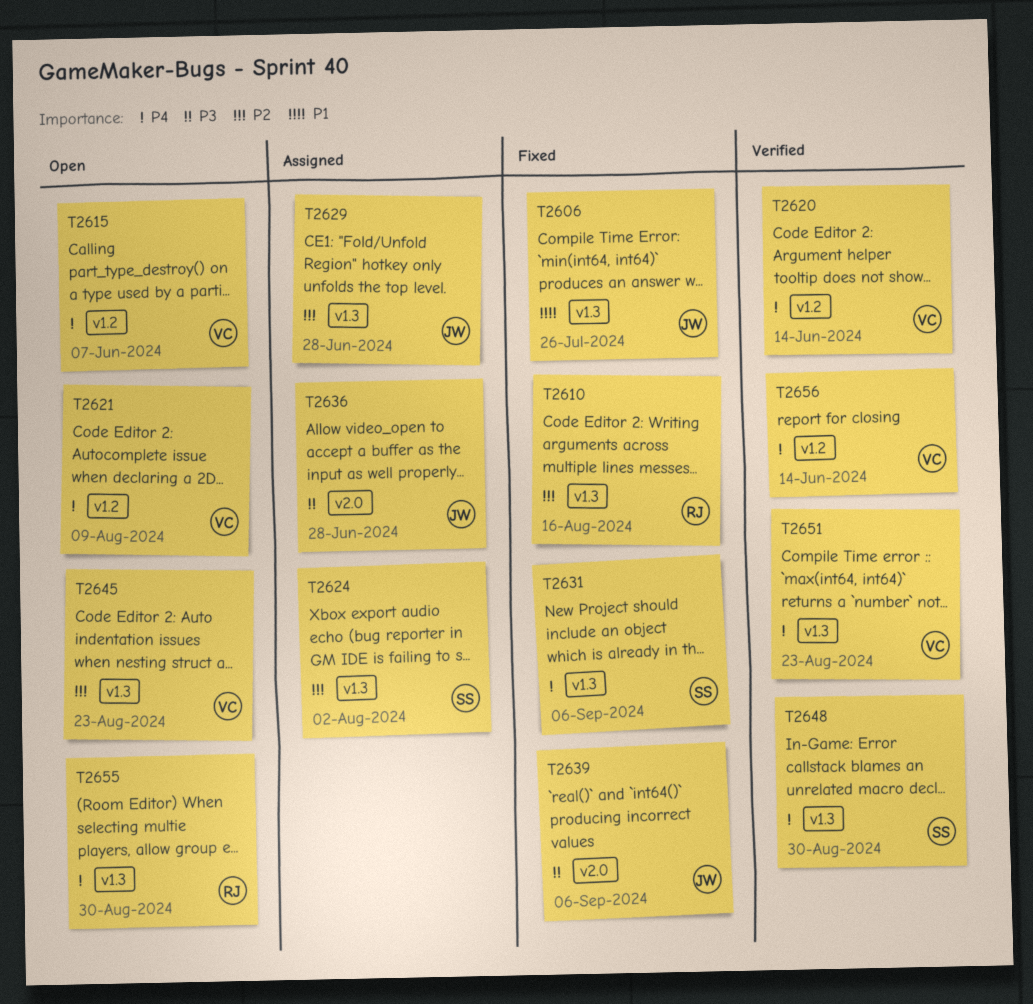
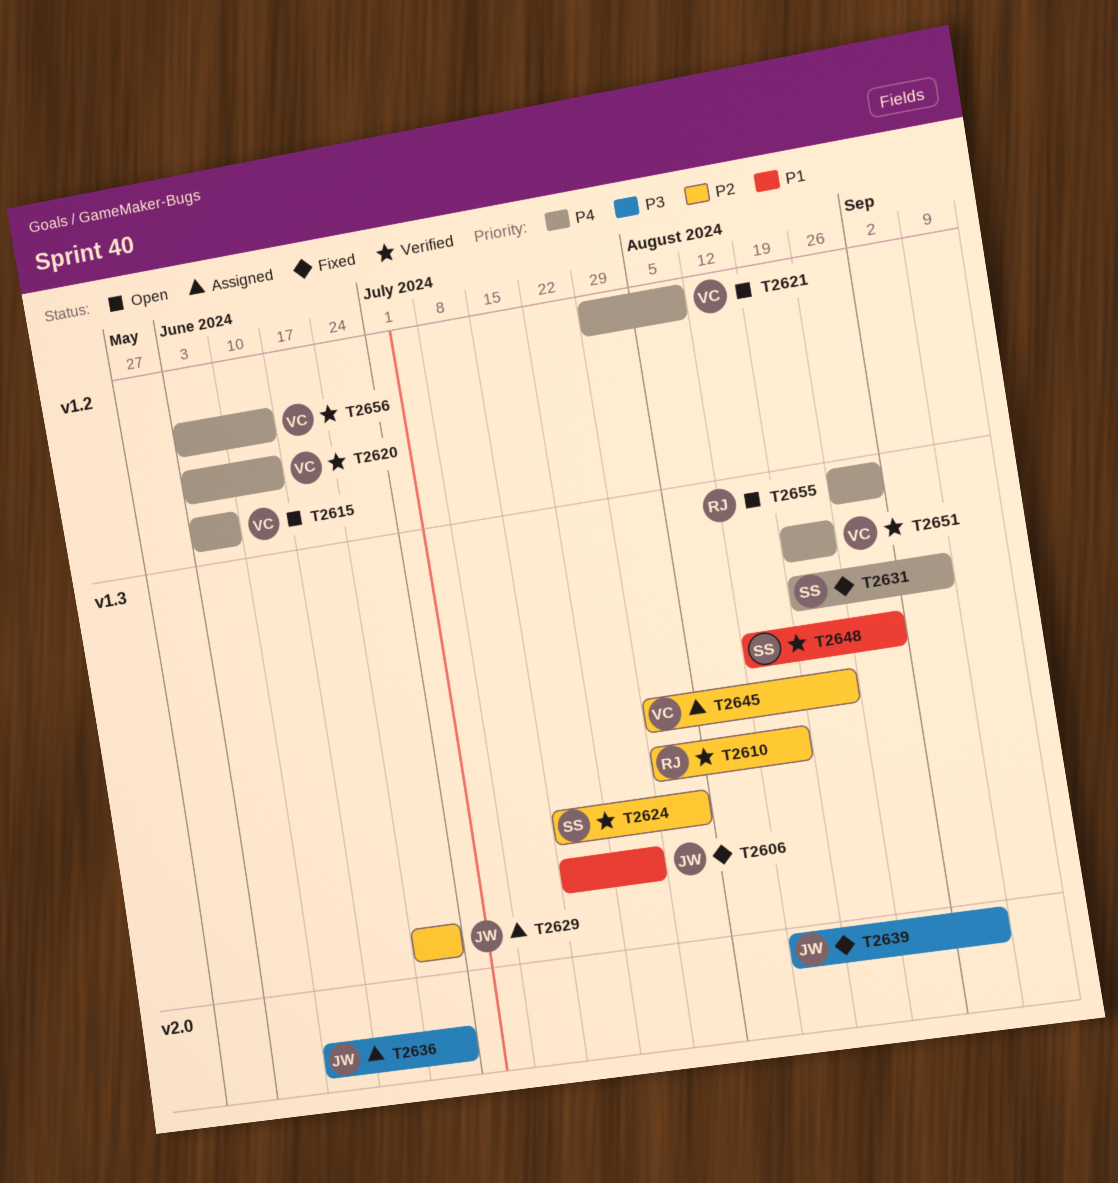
T2610, status: Fixed -> Verified
T2624, status: Assigned -> Verified
T2645, status: Open -> Assigned
T2648, priority: P4 -> P1

